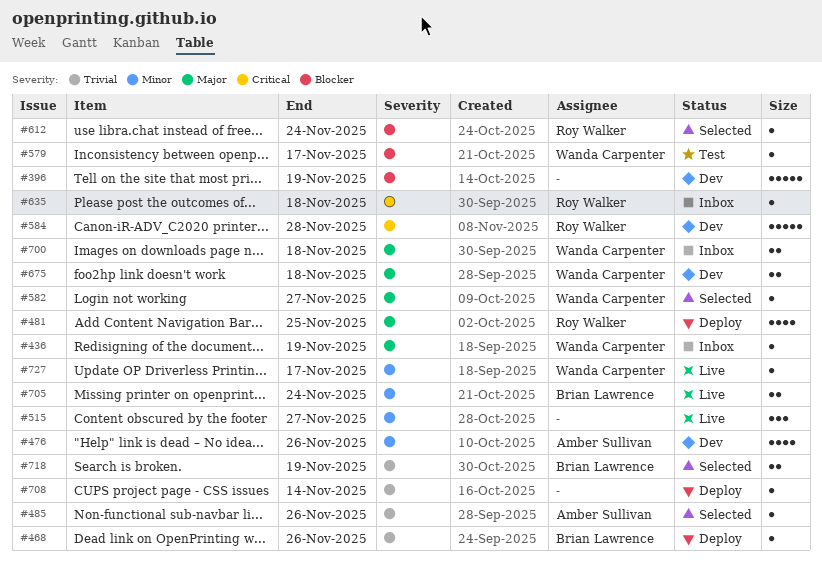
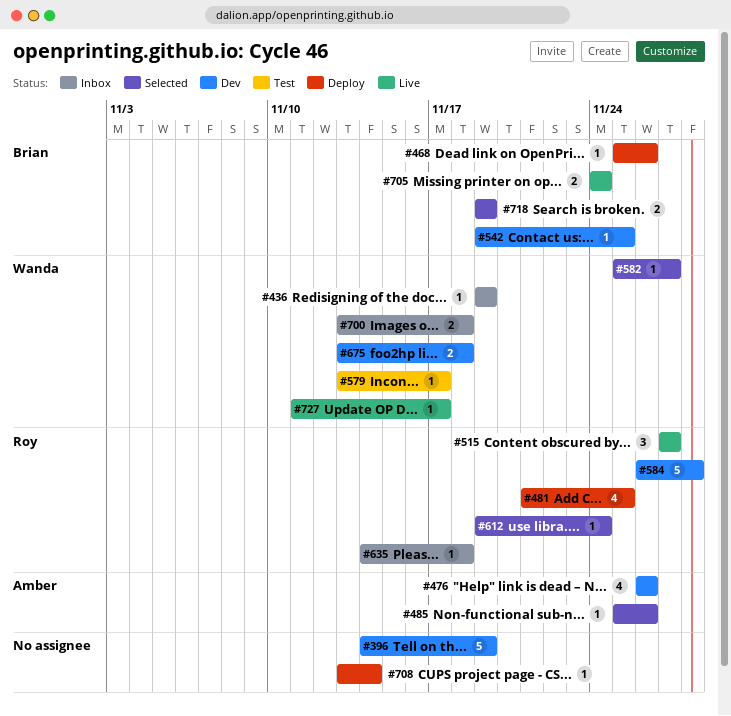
#515, owner: none -> Roy Walker
#542: none -> present

